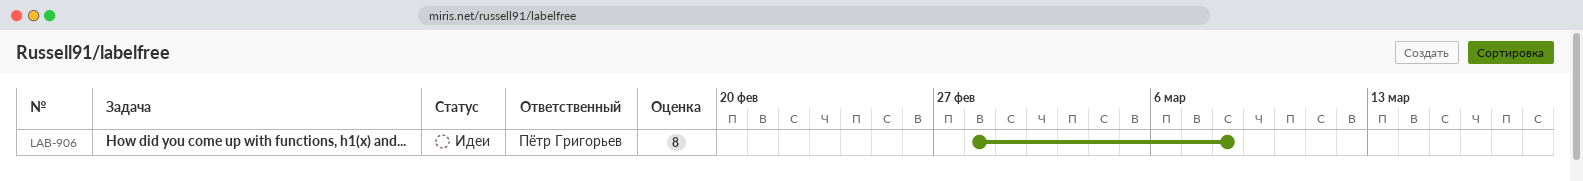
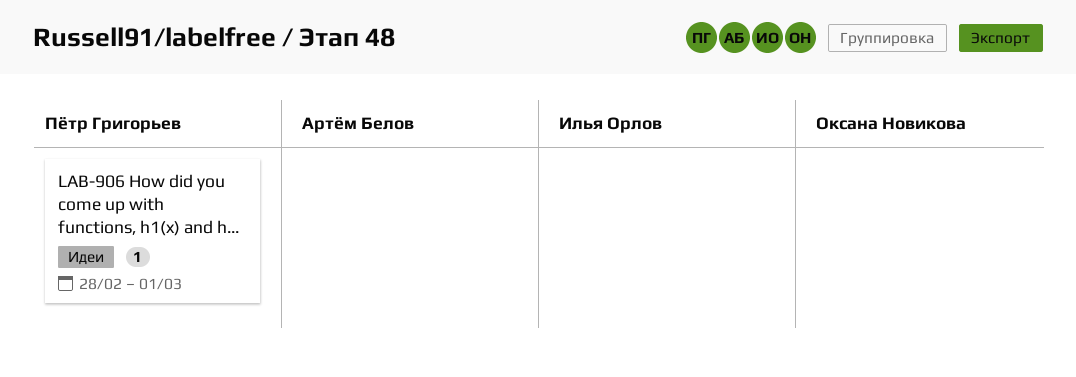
LAB-906, estimate: 8 -> 1
LAB-906, due: Mar 8 -> Mar 1

